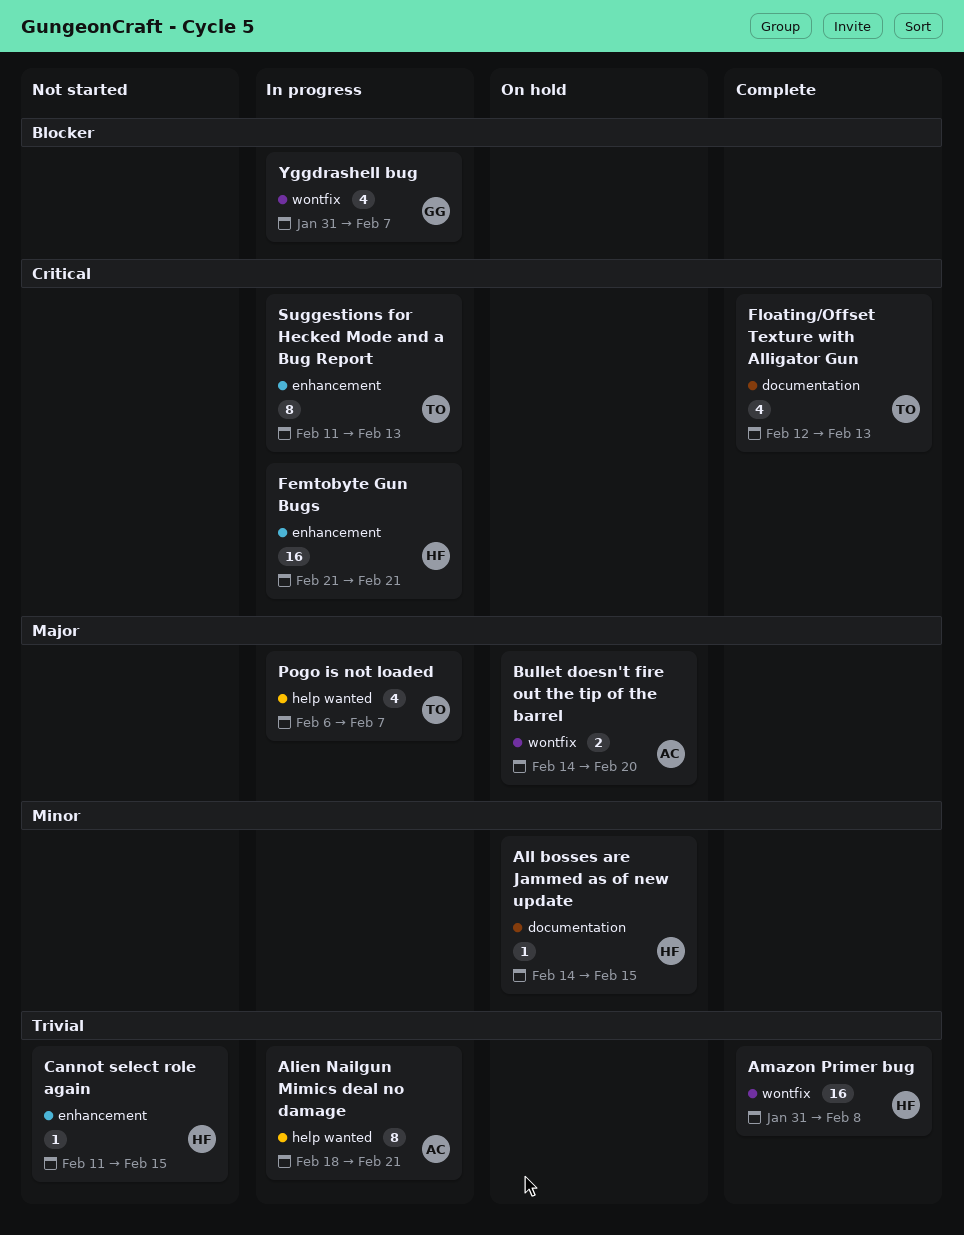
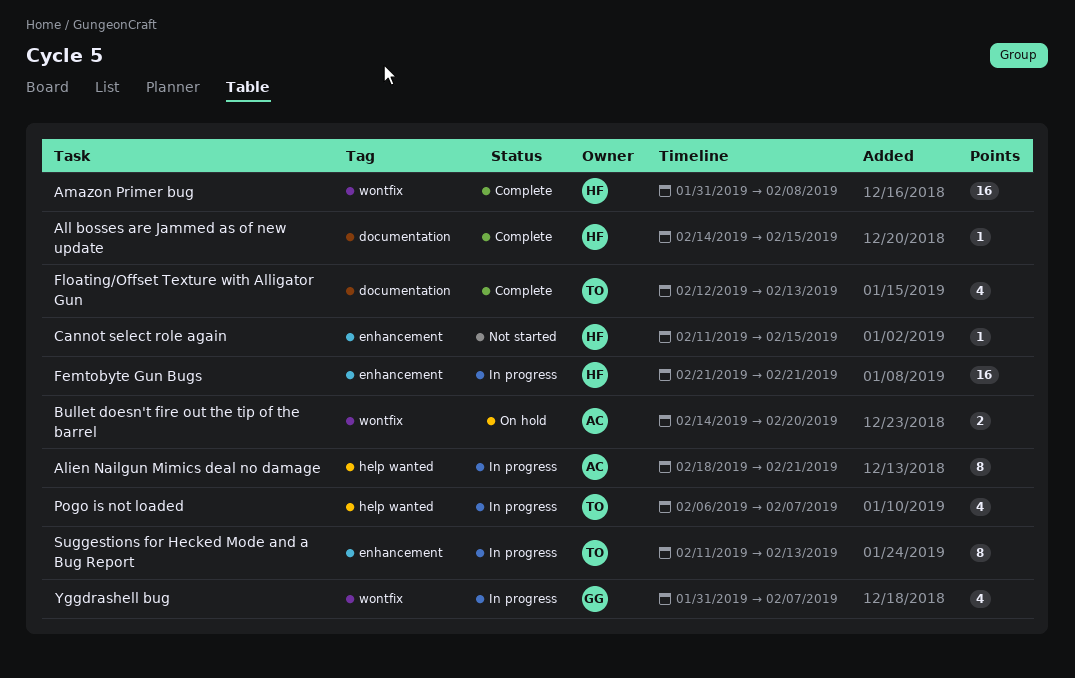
All bosses are Jammed as of new update, status: On hold -> Complete

